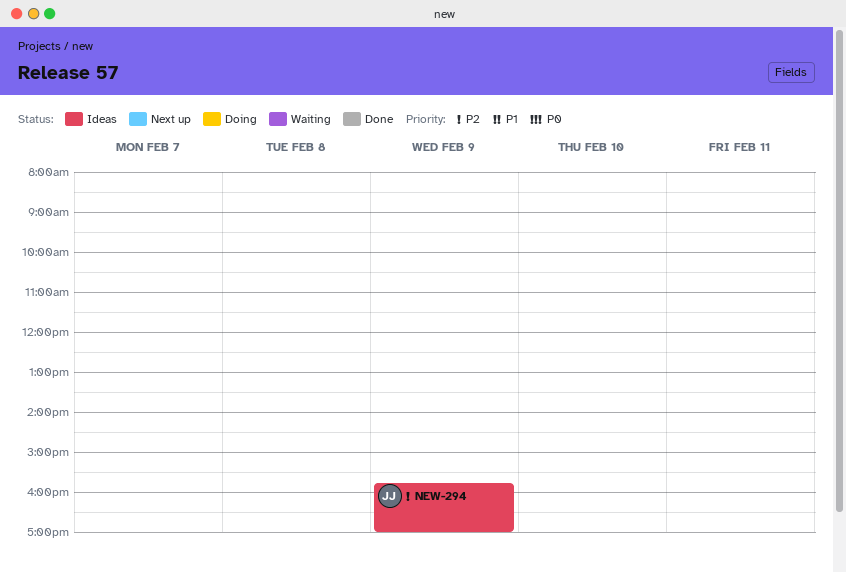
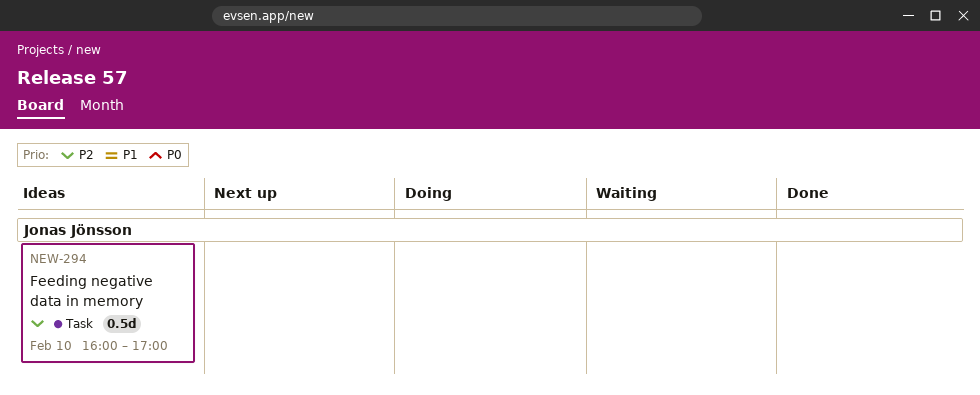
NEW-294, day: Feb 9 -> Feb 10
NEW-294, begins: 15:45 -> 16:00

